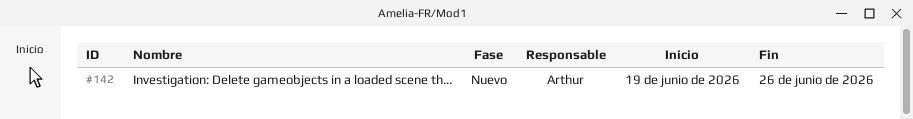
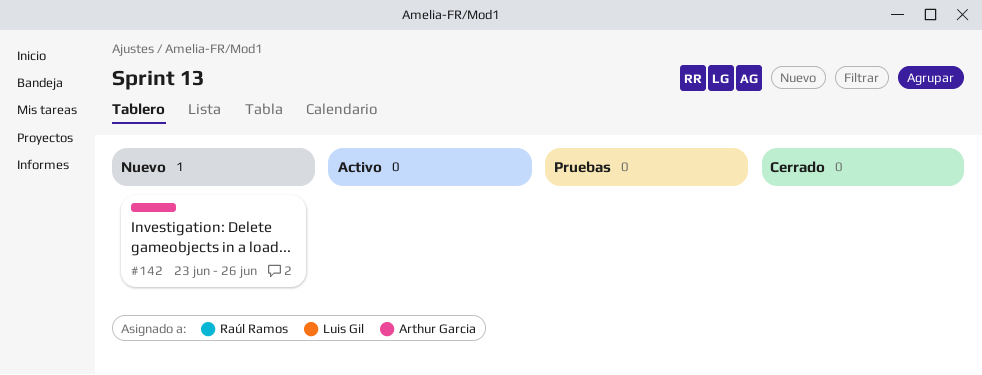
#142, start: Jun 19 -> Jun 23

